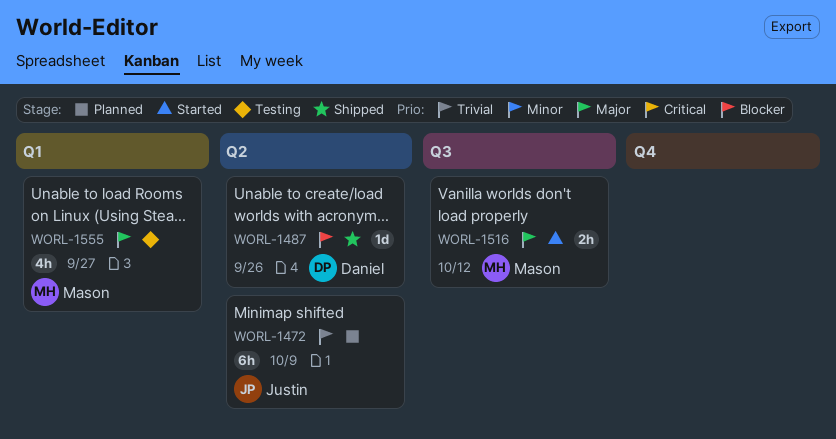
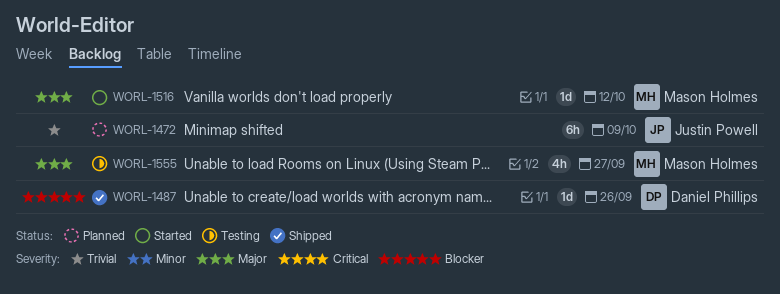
WORL-1516, estimate: 2h -> 1d

